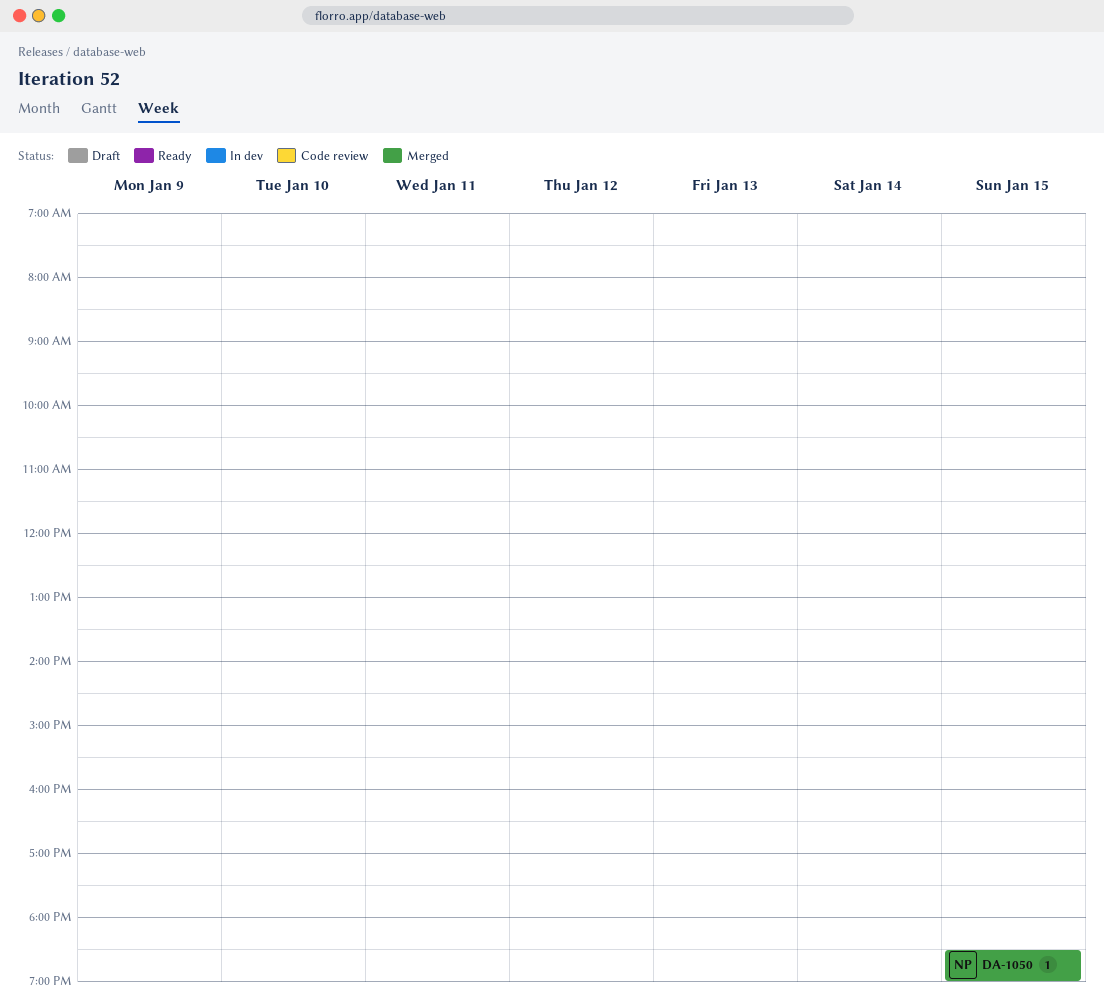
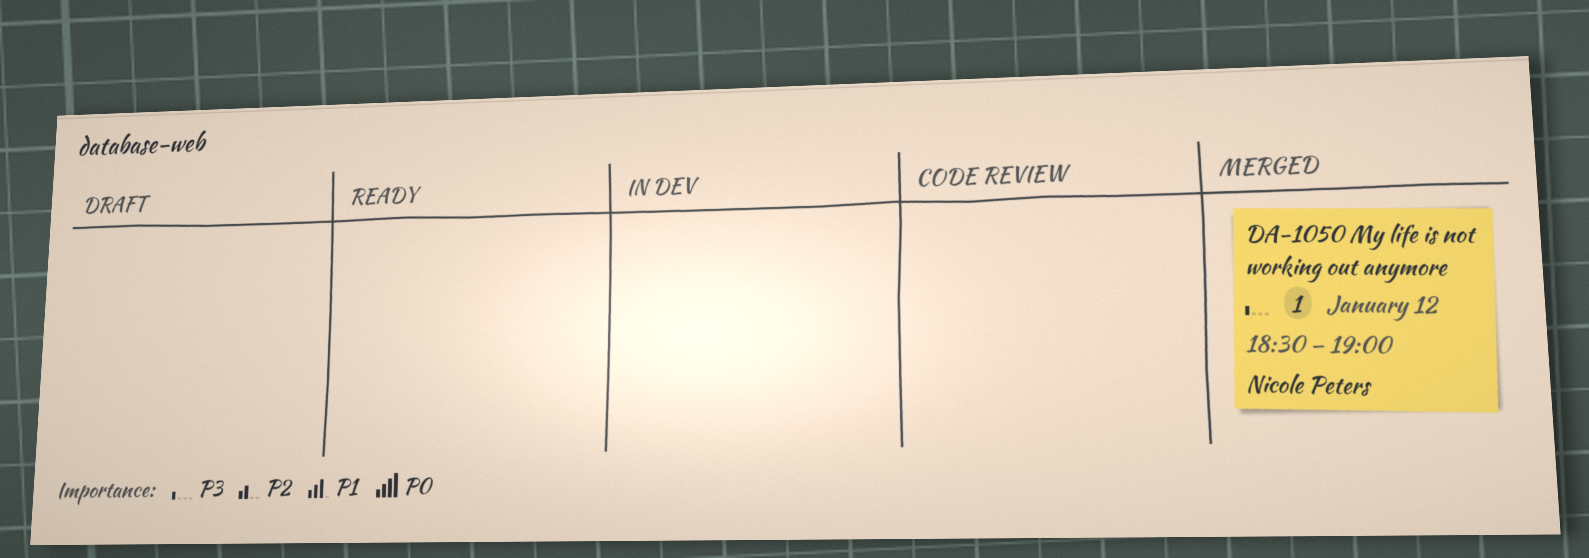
DA-1050, day: Jan 15 -> Jan 12

